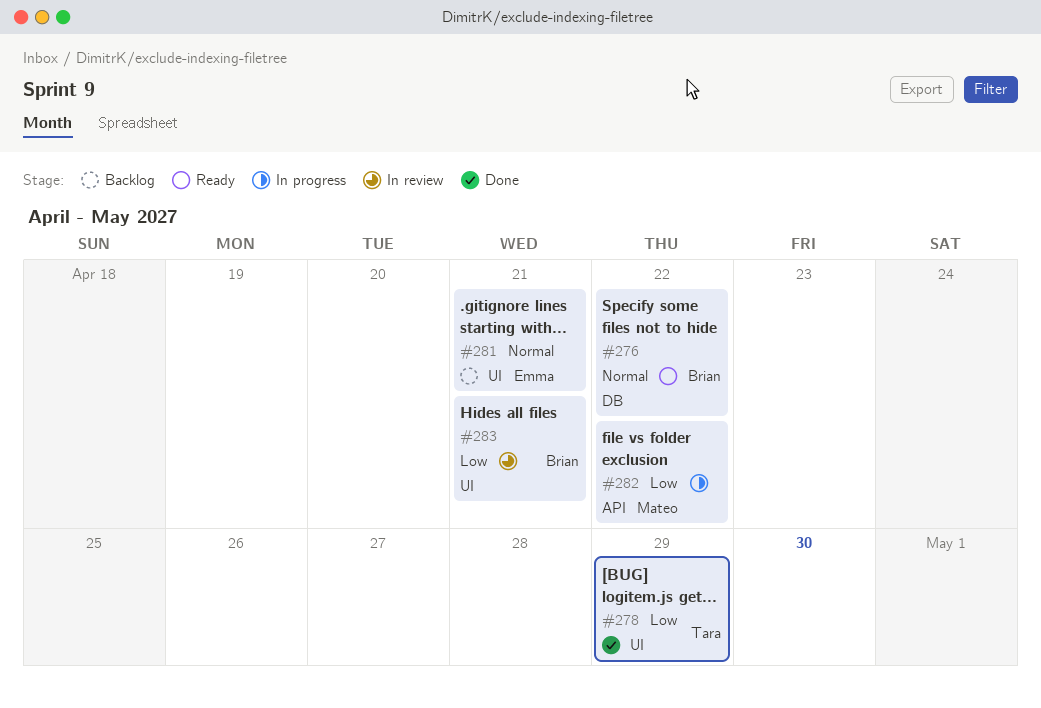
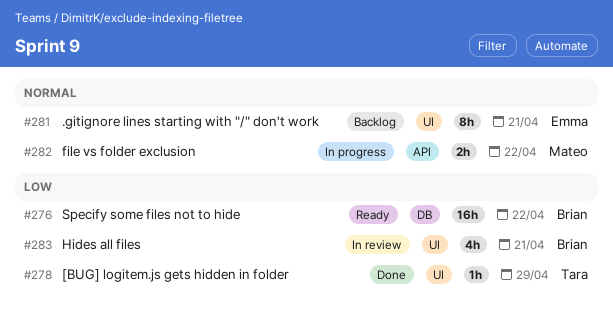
#276, priority: Normal -> Low
#282, priority: Low -> Normal

